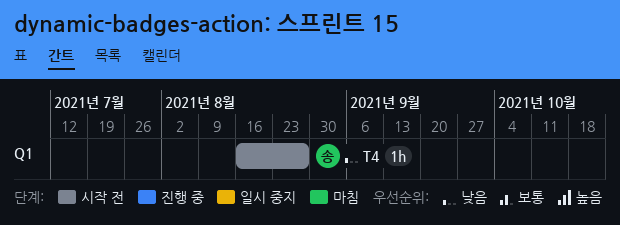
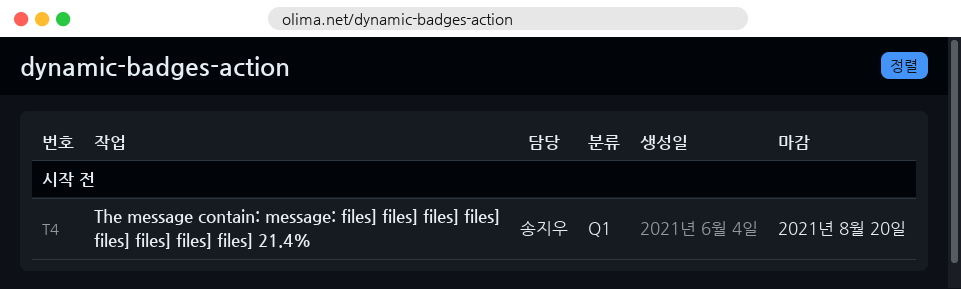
T4, due: Aug 27 -> Aug 20

